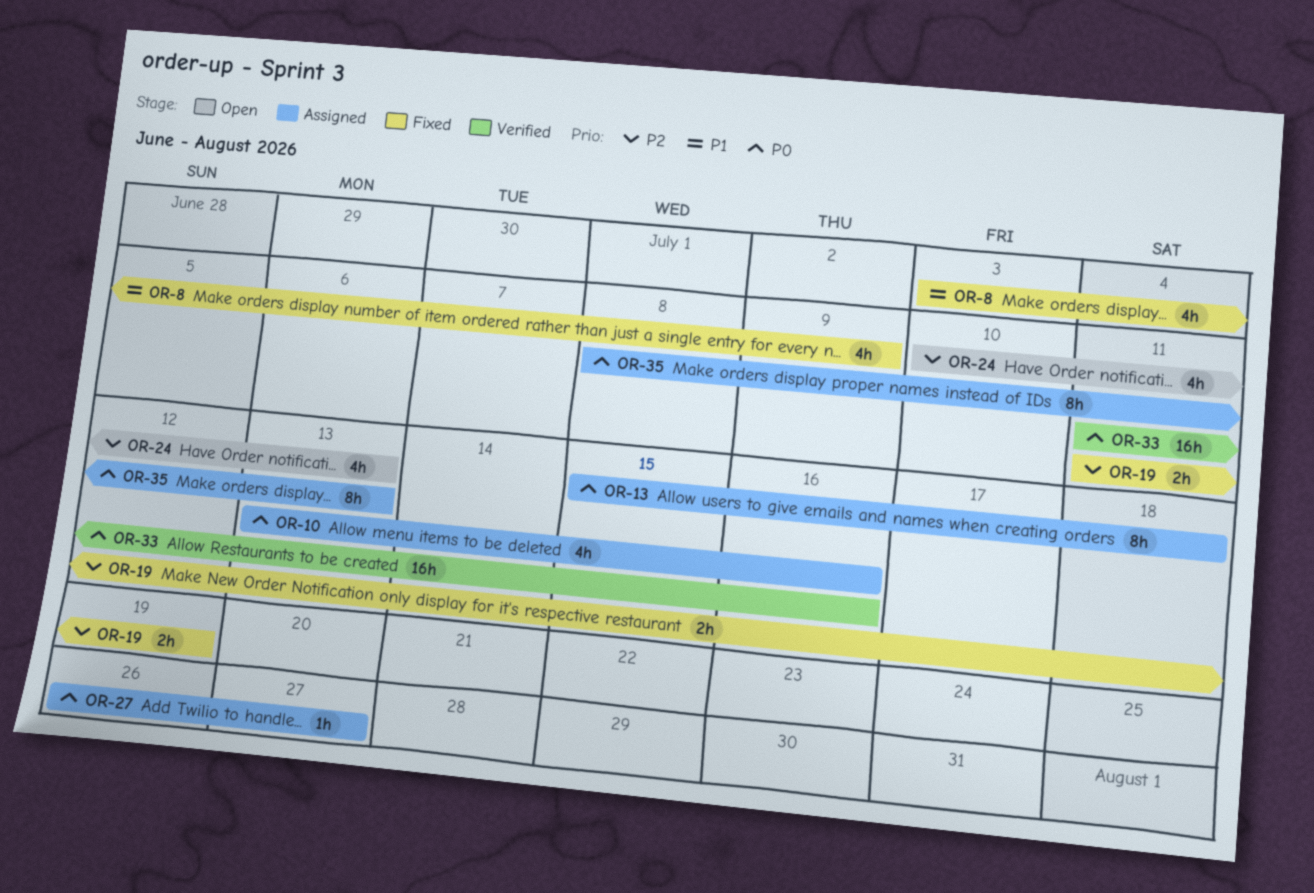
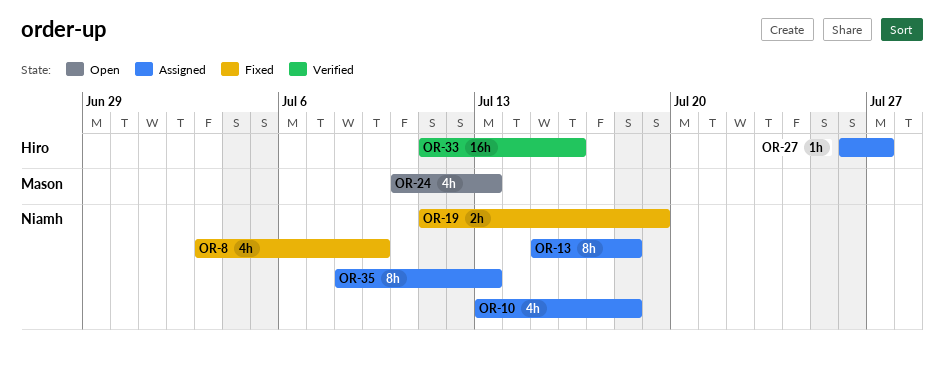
OR-10, due: Jul 16 -> Jul 18

